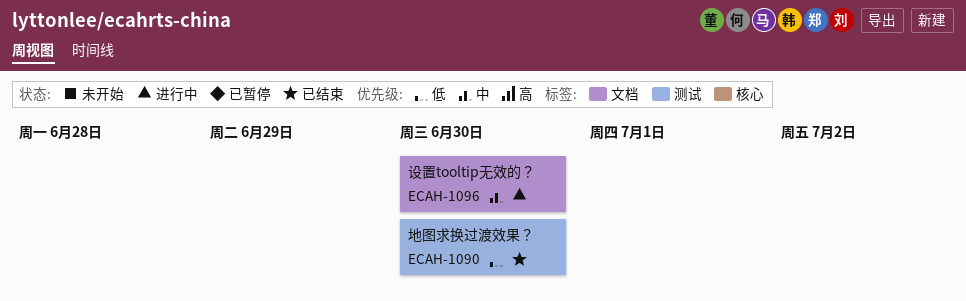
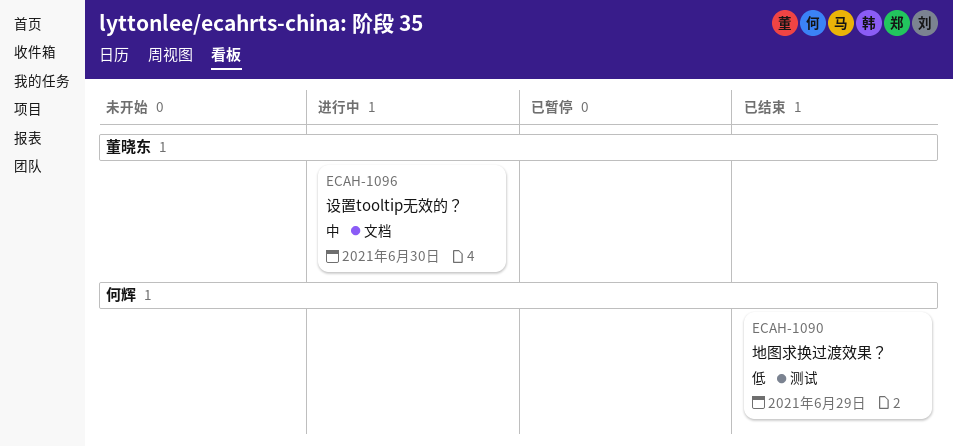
ECAH-1090, due: Jun 30 -> Jun 29

